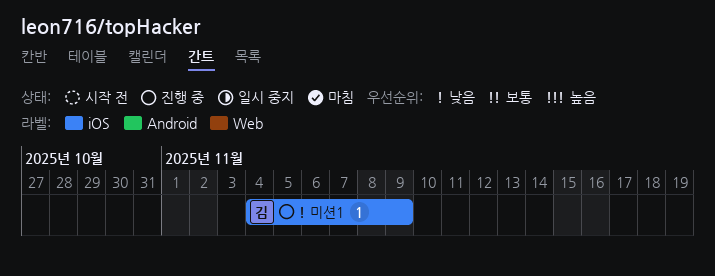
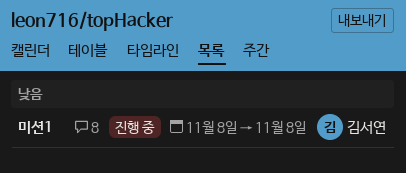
미션1, start: Nov 4 -> Nov 8
미션1, due: Nov 9 -> Nov 8

